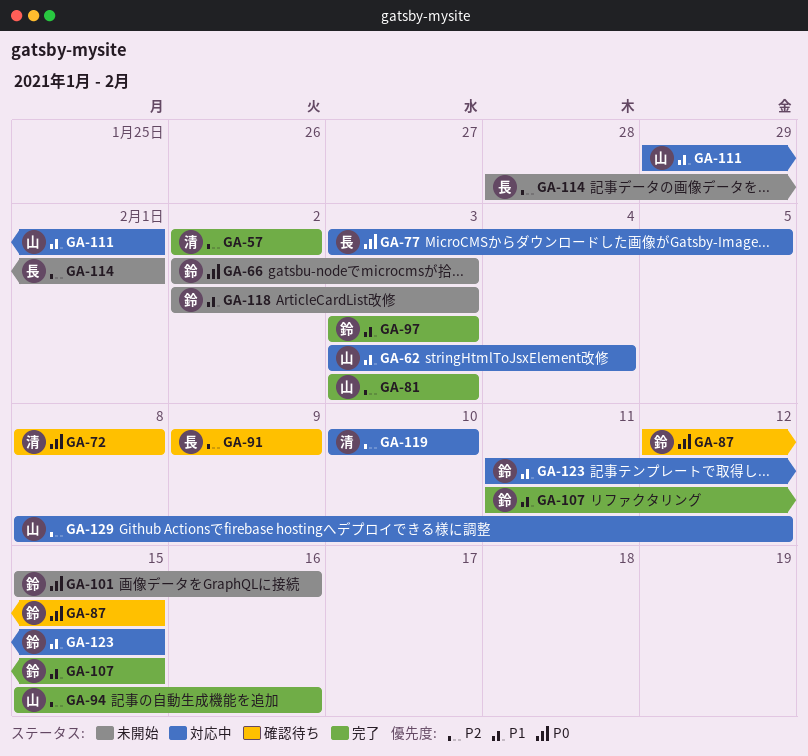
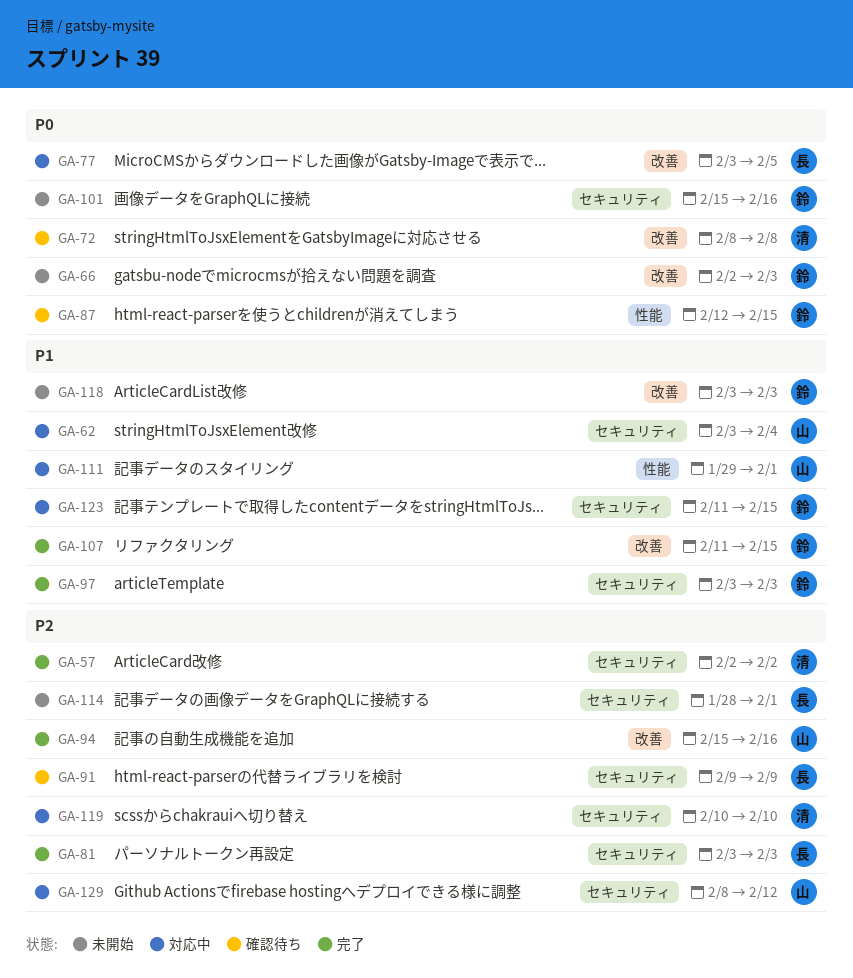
GA-81, owner: 山 -> 長
GA-118, start: Feb 2 -> Feb 3

